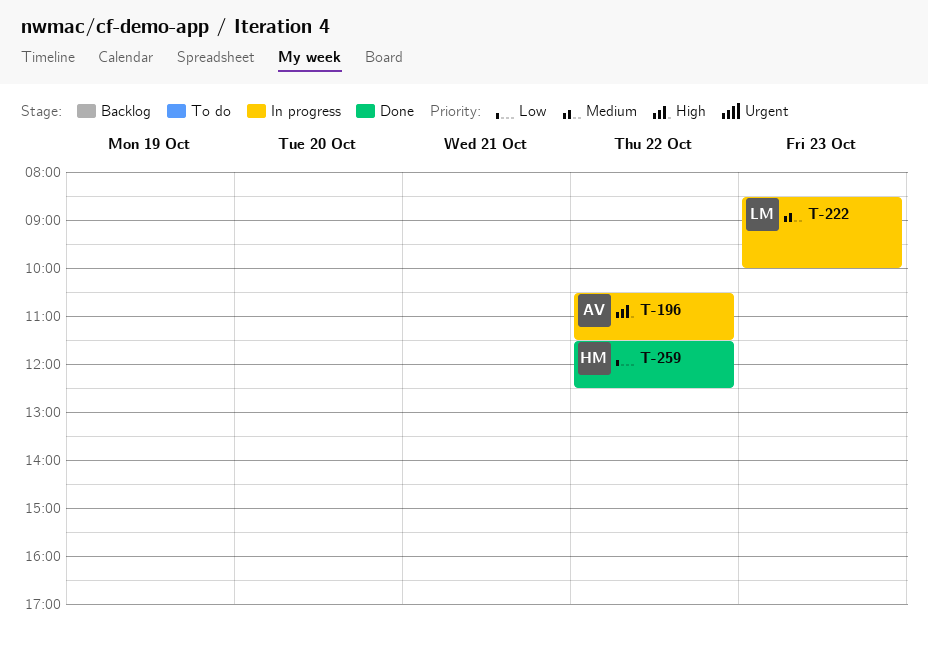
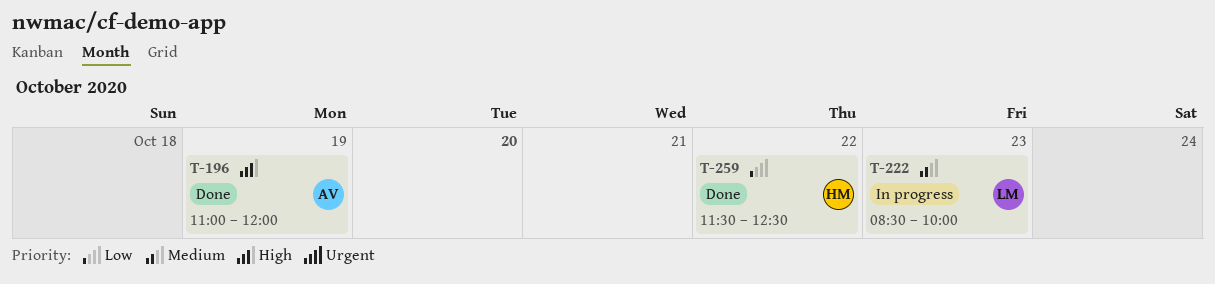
T-196, status: In progress -> Done
T-196, day: Oct 22 -> Oct 19
T-196, begins: 10:30 -> 11:00
T-196, ends: 11:30 -> 12:00

